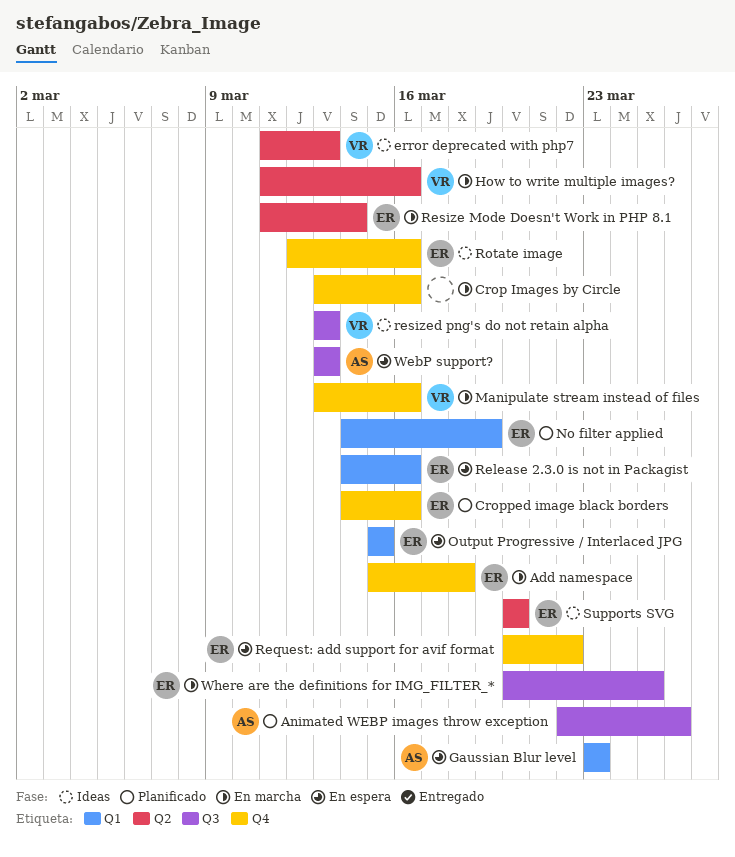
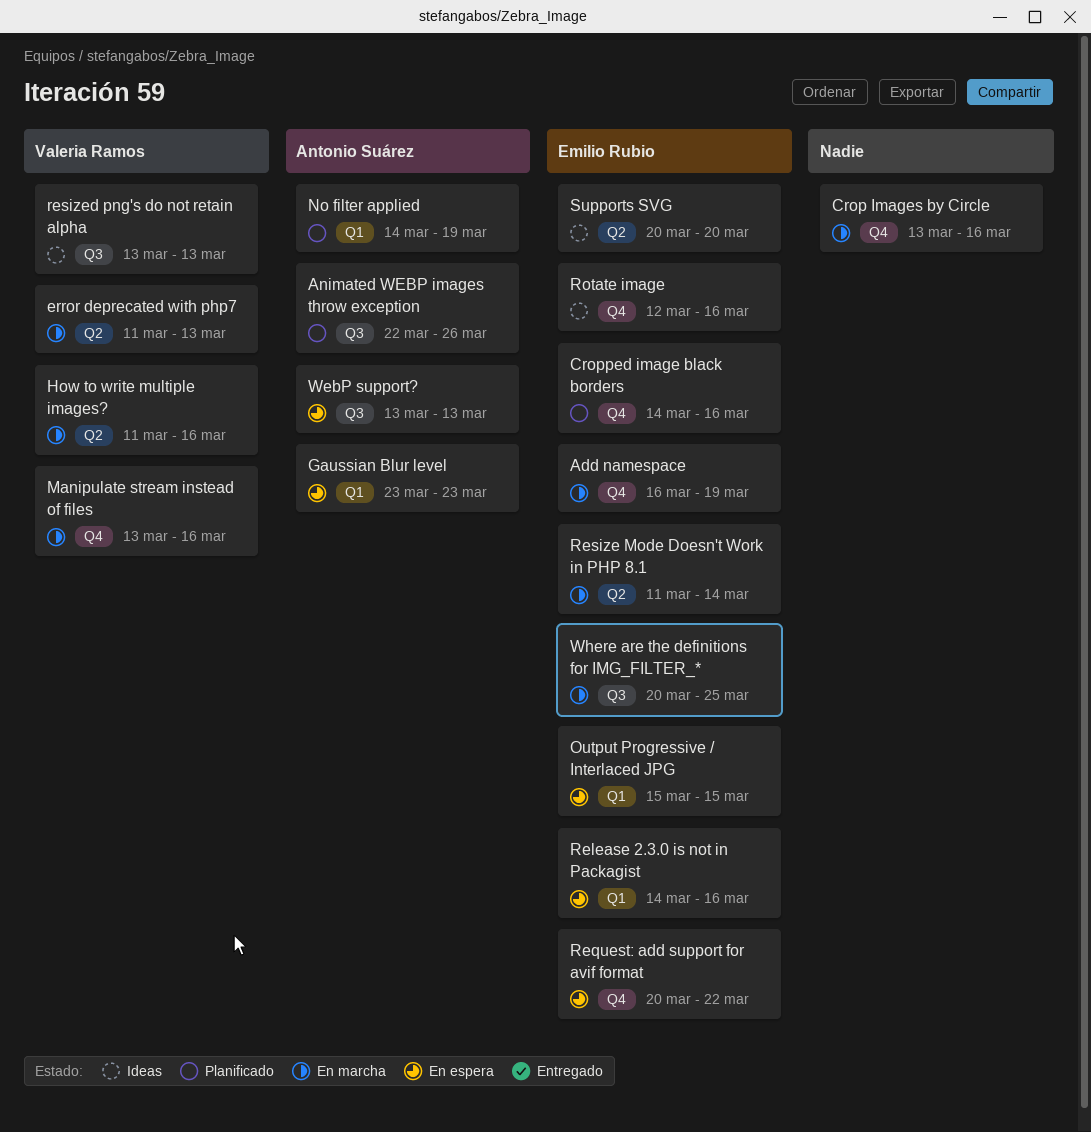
Add namespace, start: Mar 15 -> Mar 16
Add namespace, due: Mar 18 -> Mar 19
error deprecated with php7, status: Ideas -> En marcha
No filter applied, owner: Emilio Rubio -> Antonio Suárez

